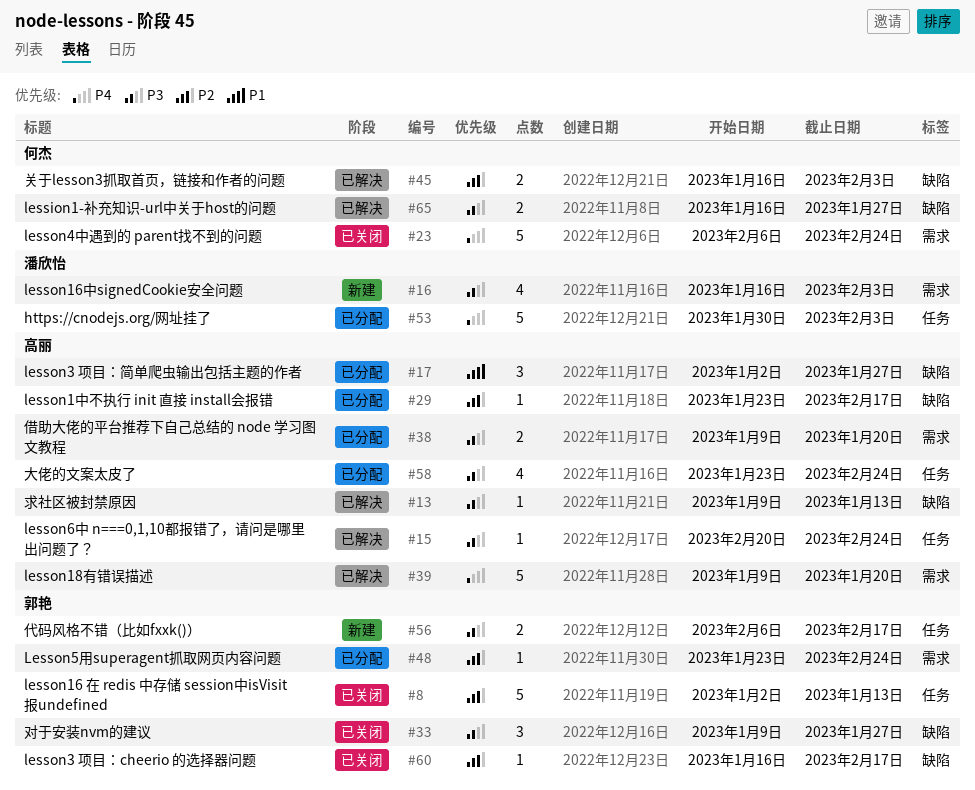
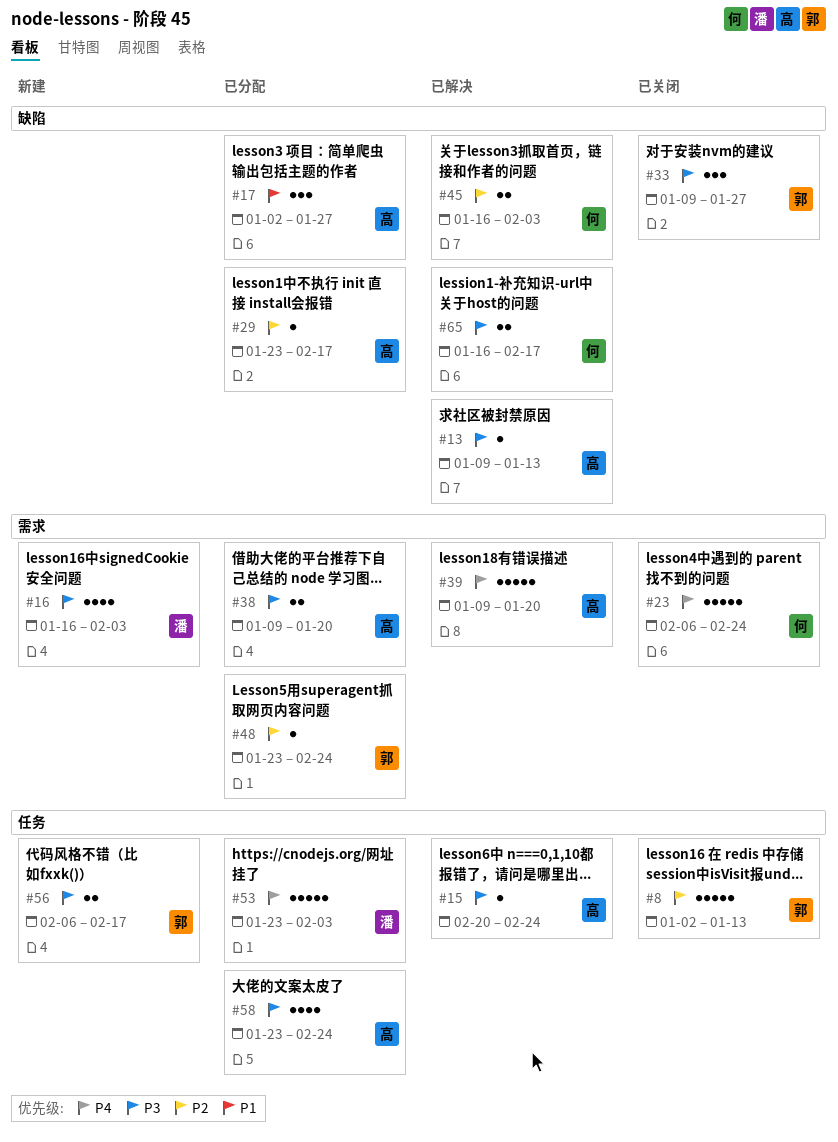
#53, start: Jan 30 -> Jan 23
#60: present -> none
#65, due: Jan 27 -> Feb 17

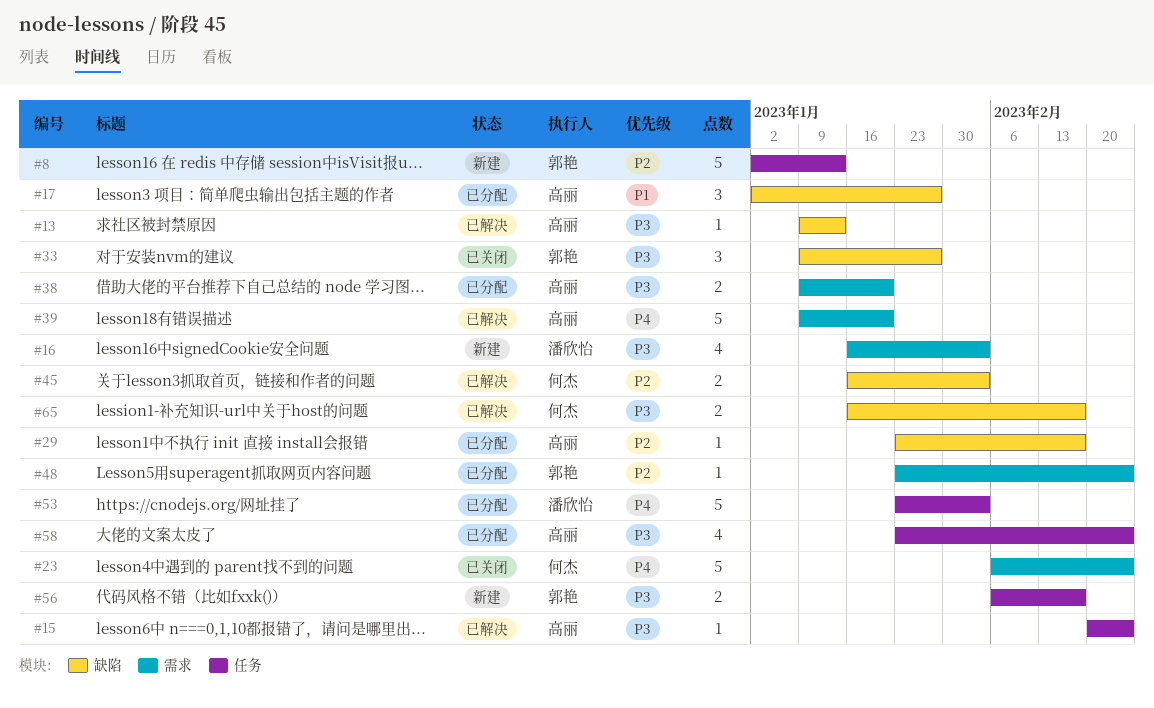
#8, status: 已关闭 -> 新建

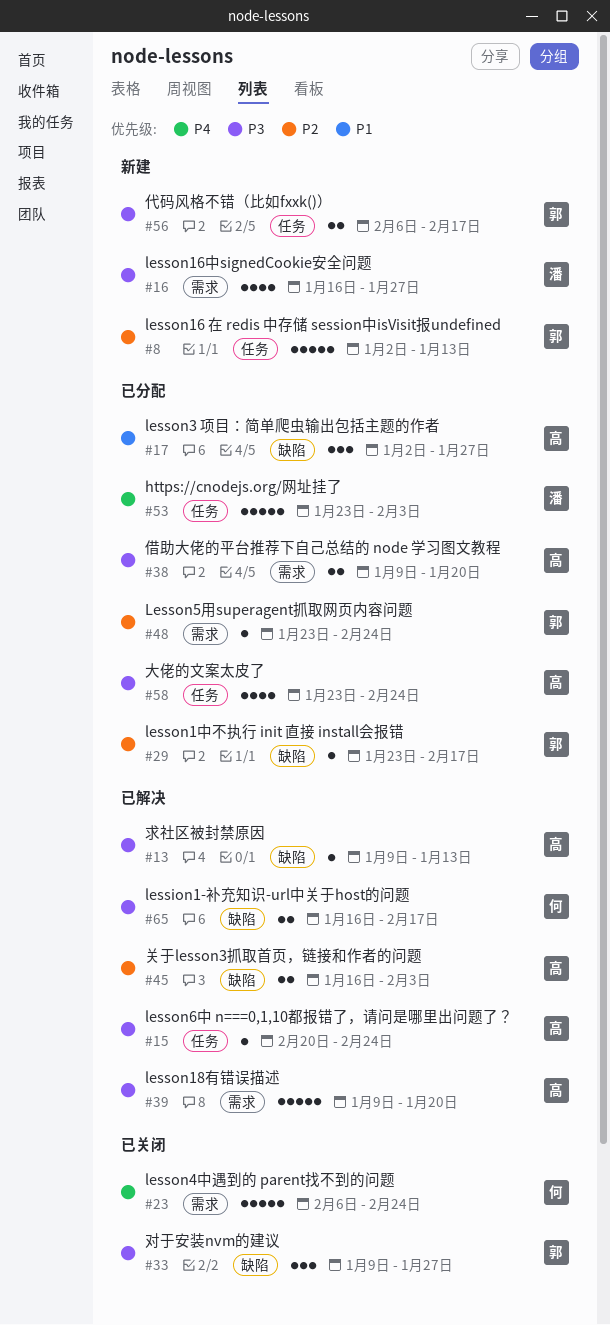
#16, due: Feb 3 -> Jan 27
#29, owner: 高丽 -> 郭艳
#39, priority: P4 -> P3
#45, owner: 何杰 -> 高丽

